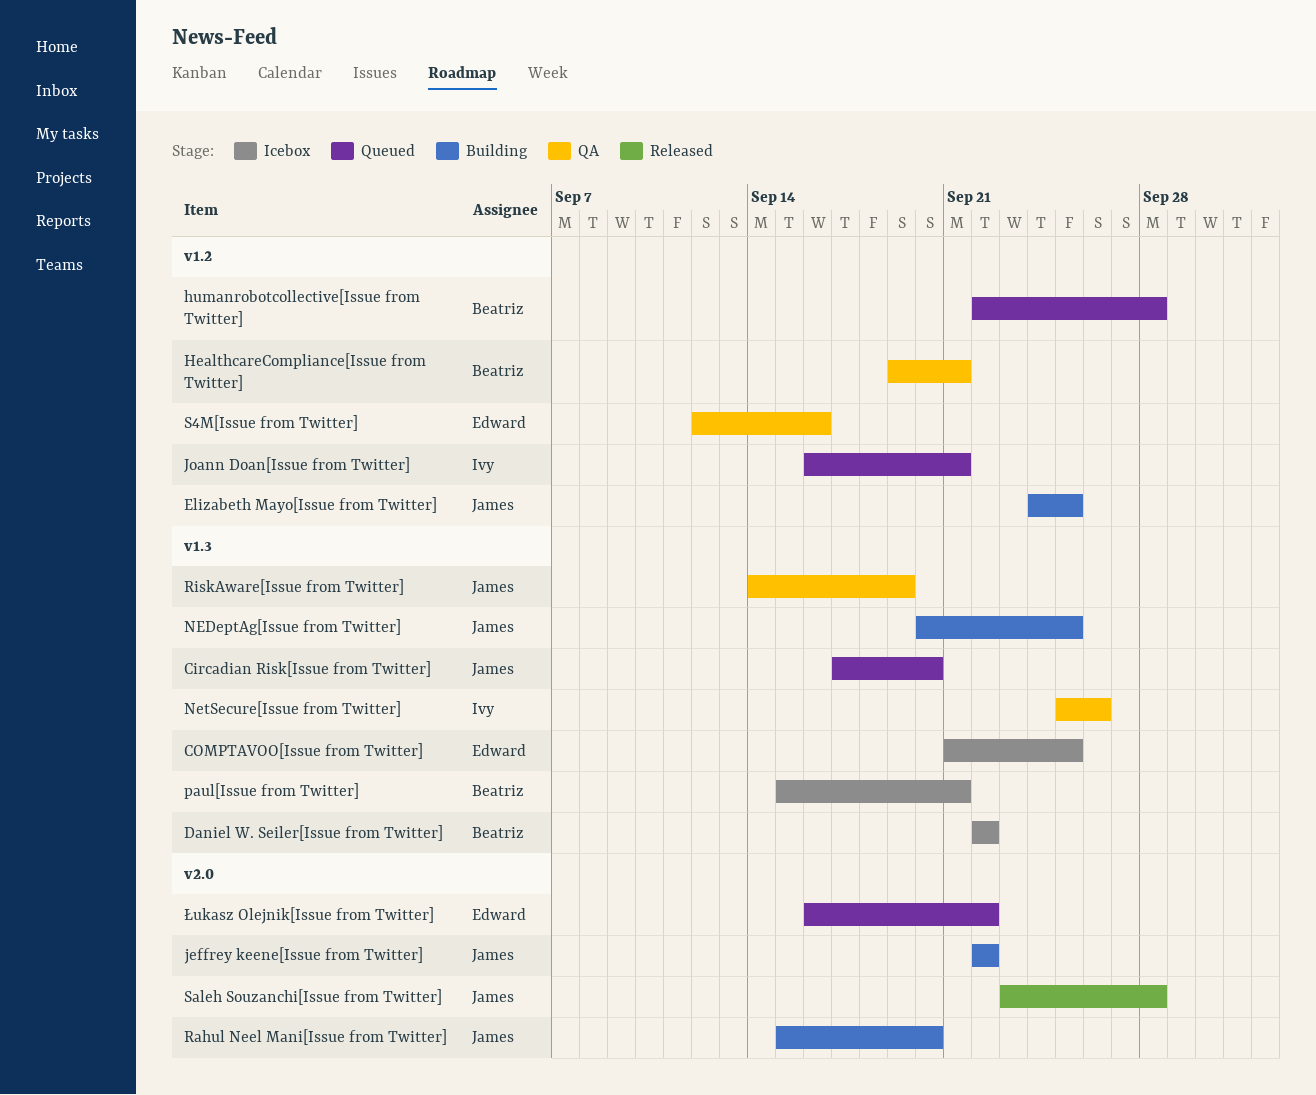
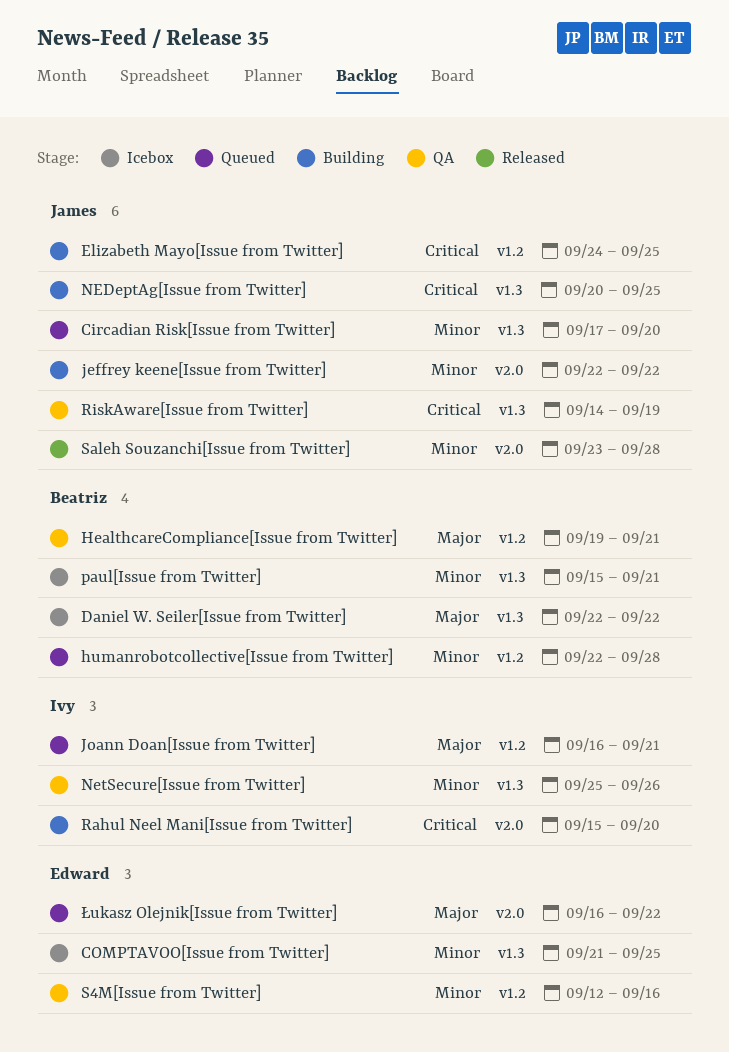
Rahul Neel Mani[Issue from Twitter], owner: James -> Ivy

